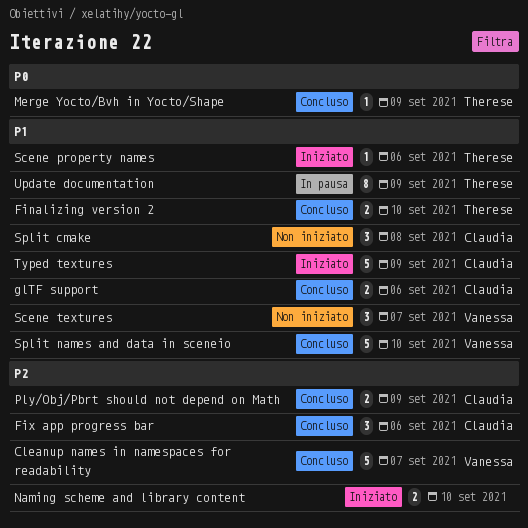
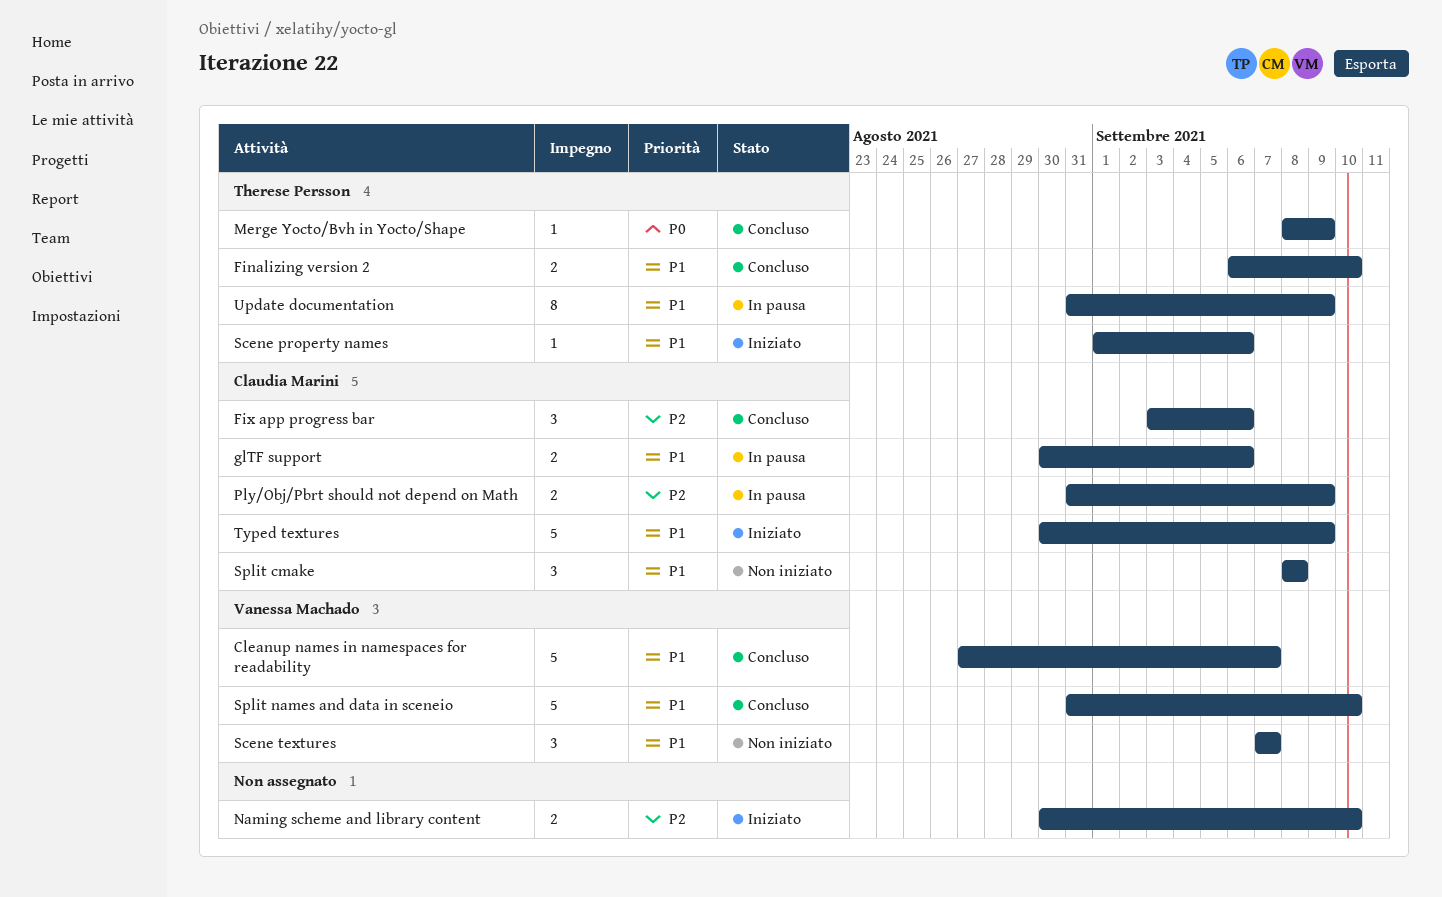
Cleanup names in namespaces for readability, priority: P2 -> P1
glTF support, status: Concluso -> In pausa
Ply/Obj/Pbrt should not depend on Math, status: Concluso -> In pausa

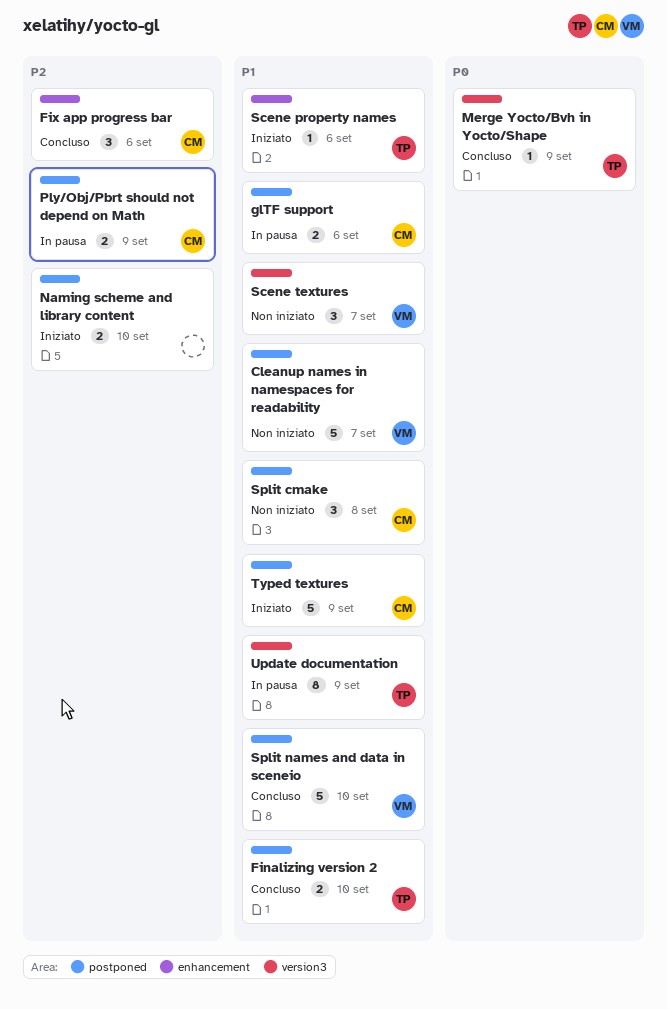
Cleanup names in namespaces for readability, status: Concluso -> Non iniziato

